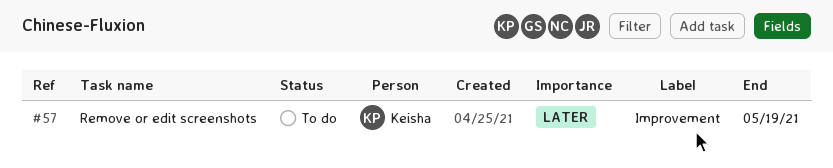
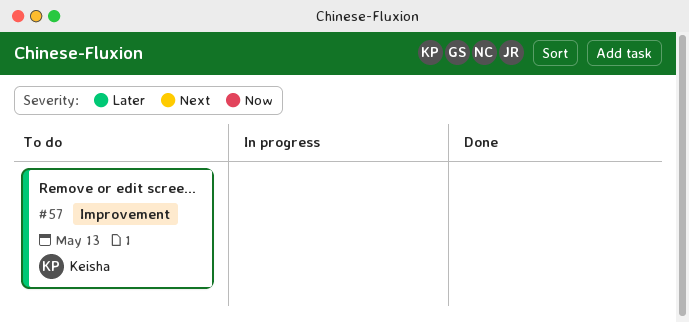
#57, due: May 19 -> May 13

